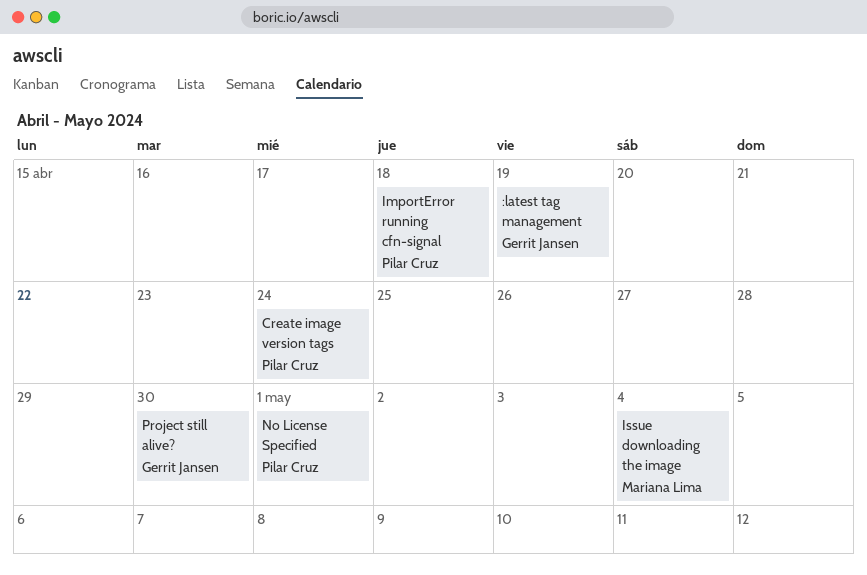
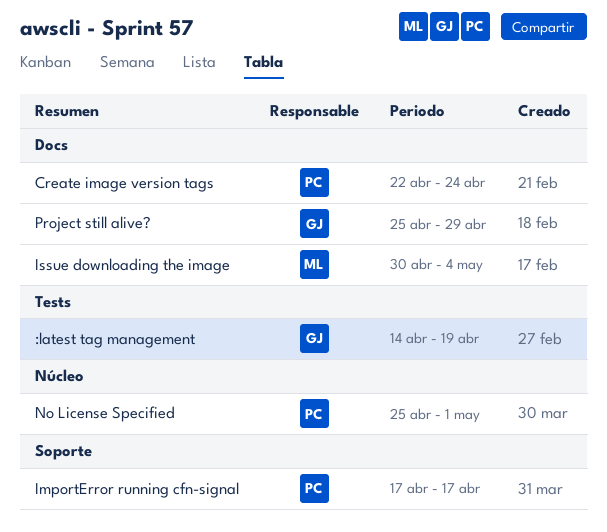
ImportError running cfn-signal, due: Apr 18 -> Apr 17
Project still alive?, due: Apr 30 -> Apr 29

